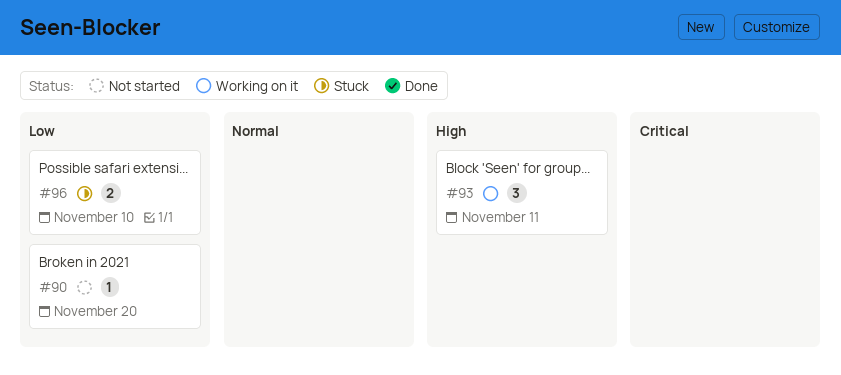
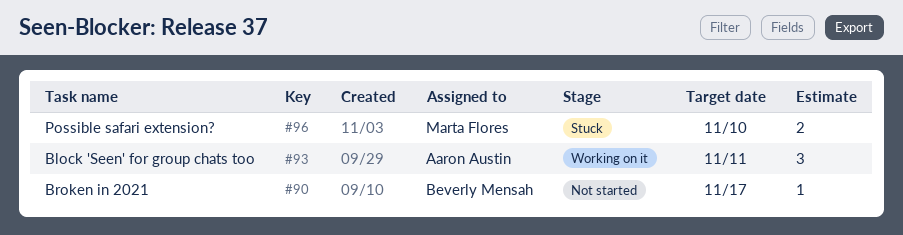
#90, due: Nov 20 -> Nov 17

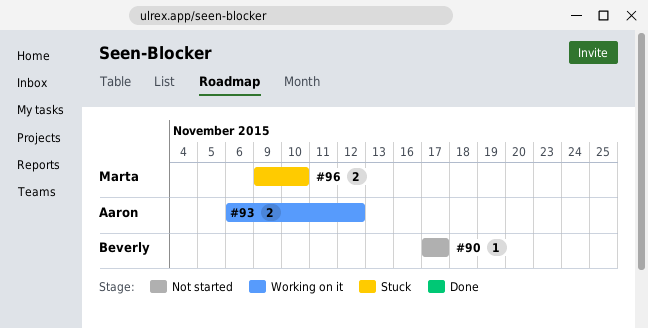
#93, estimate: 3 -> 2
#93, due: Nov 11 -> Nov 12

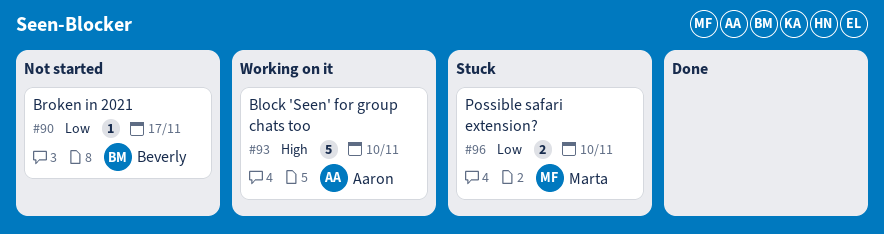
#93, estimate: 2 -> 5
#93, due: Nov 12 -> Nov 10

